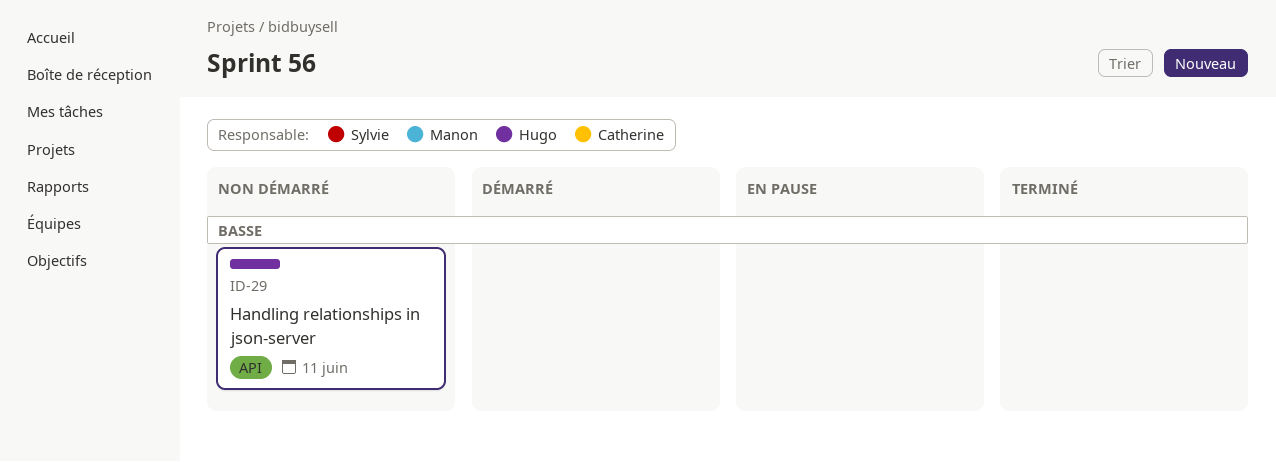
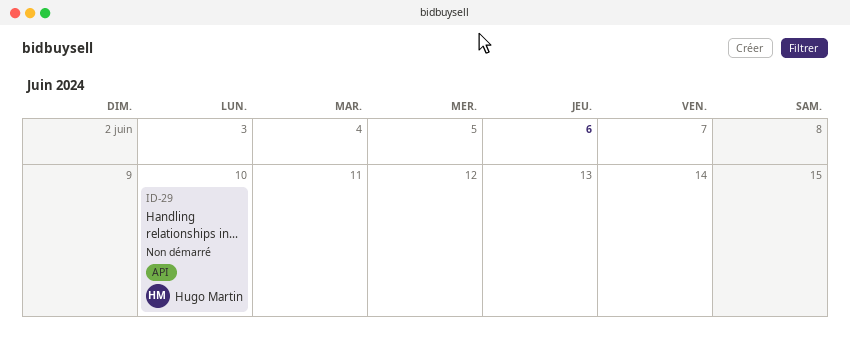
ID-29, due: Jun 11 -> Jun 10

